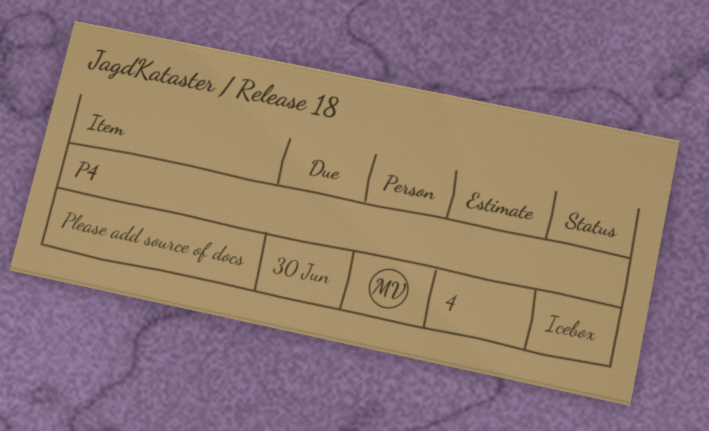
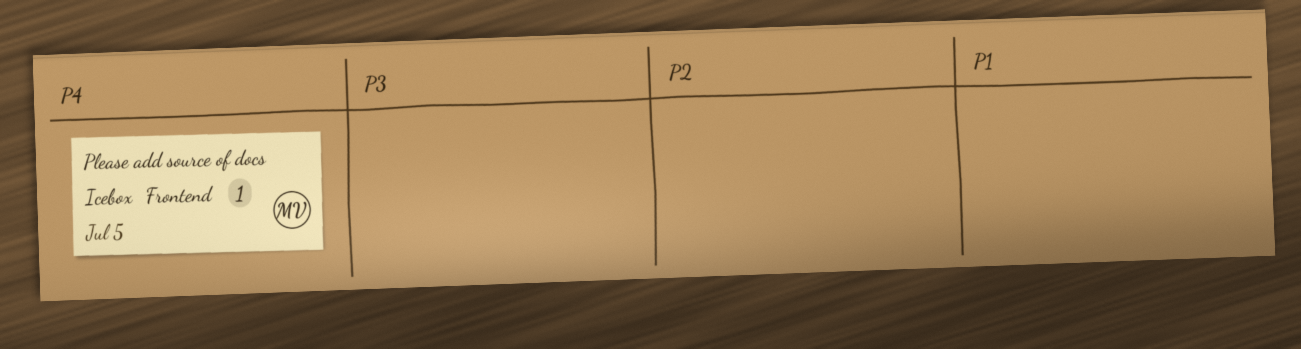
Please add source of docs, estimate: 4 -> 1
Please add source of docs, due: Jun 30 -> Jul 5

